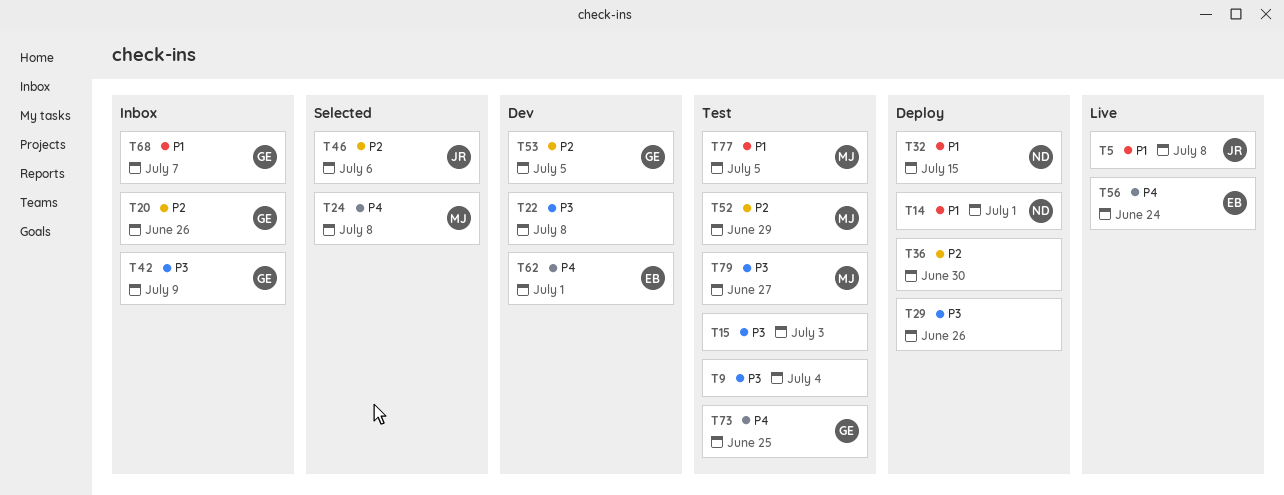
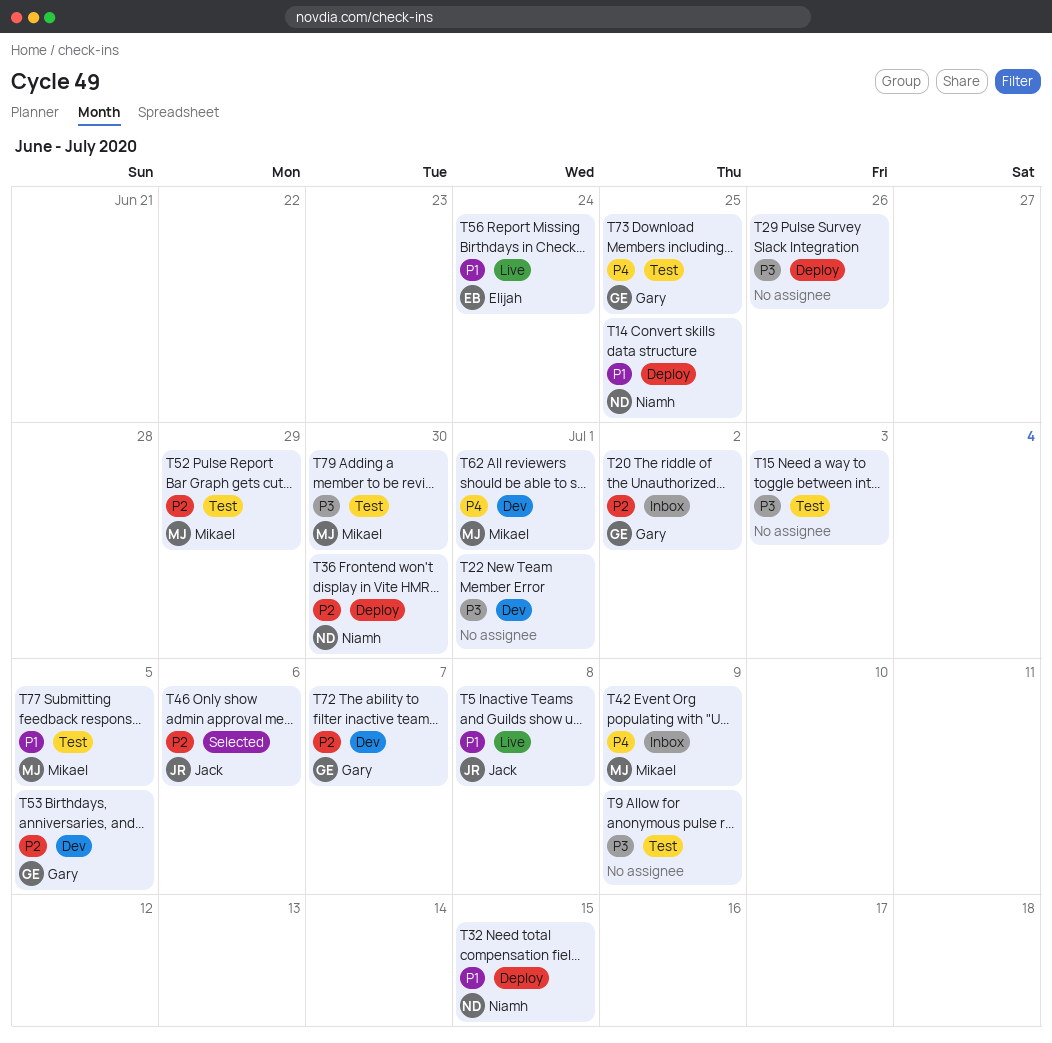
T9, due: Jul 4 -> Jul 9
T14, due: Jul 1 -> Jun 25
T20, due: Jun 26 -> Jul 2
T22, due: Jul 8 -> Jul 1
T24: present -> none
T36, owner: none -> Niamh
T42, owner: Gary -> Mikael
T42, priority: P3 -> P4
T56, priority: P4 -> P1
T62, owner: Elijah -> Mikael
T68: present -> none
T72: none -> present
T79, due: Jun 27 -> Jun 30

